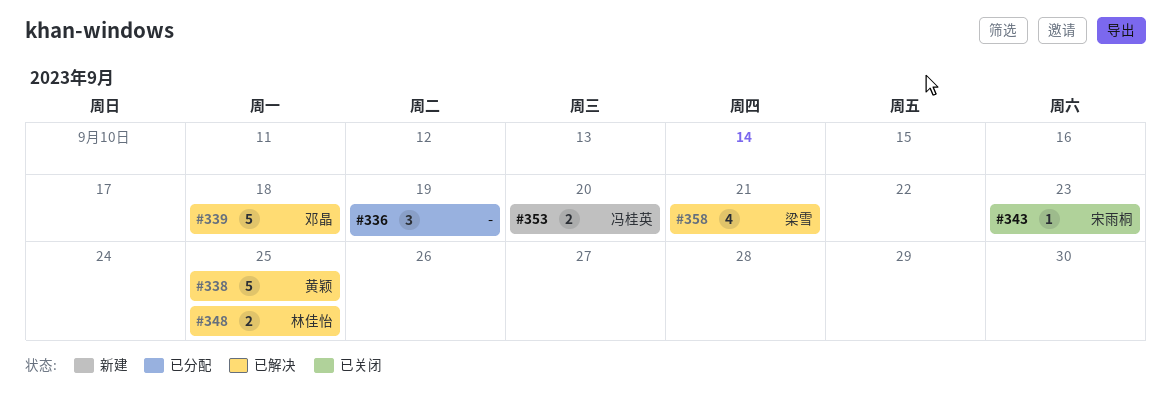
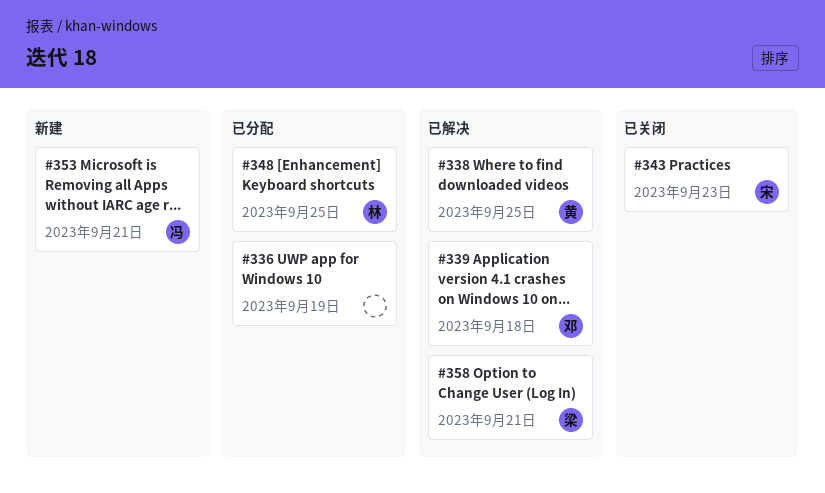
#348, status: 已解决 -> 已分配
#353, due: Sep 20 -> Sep 21

